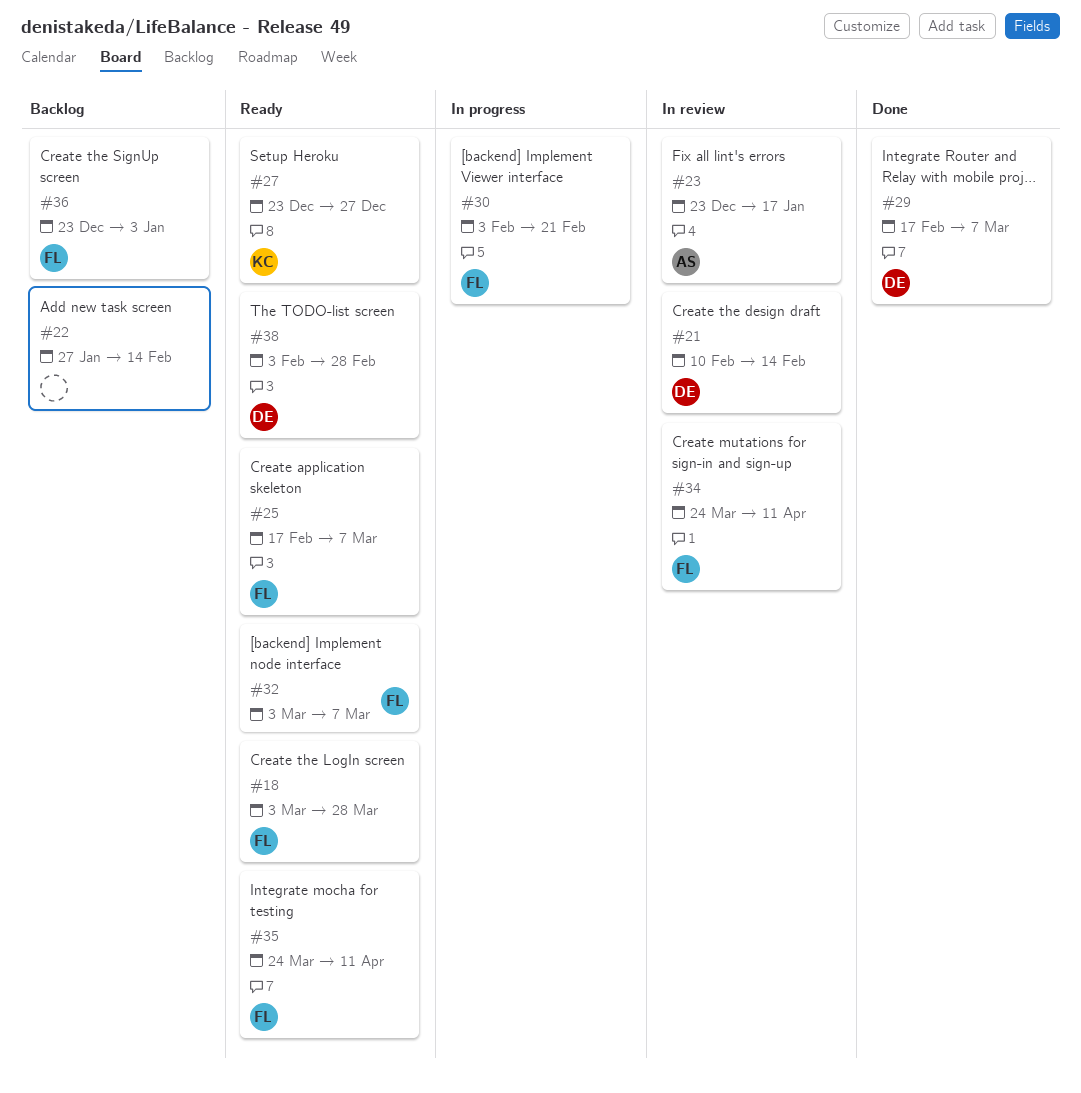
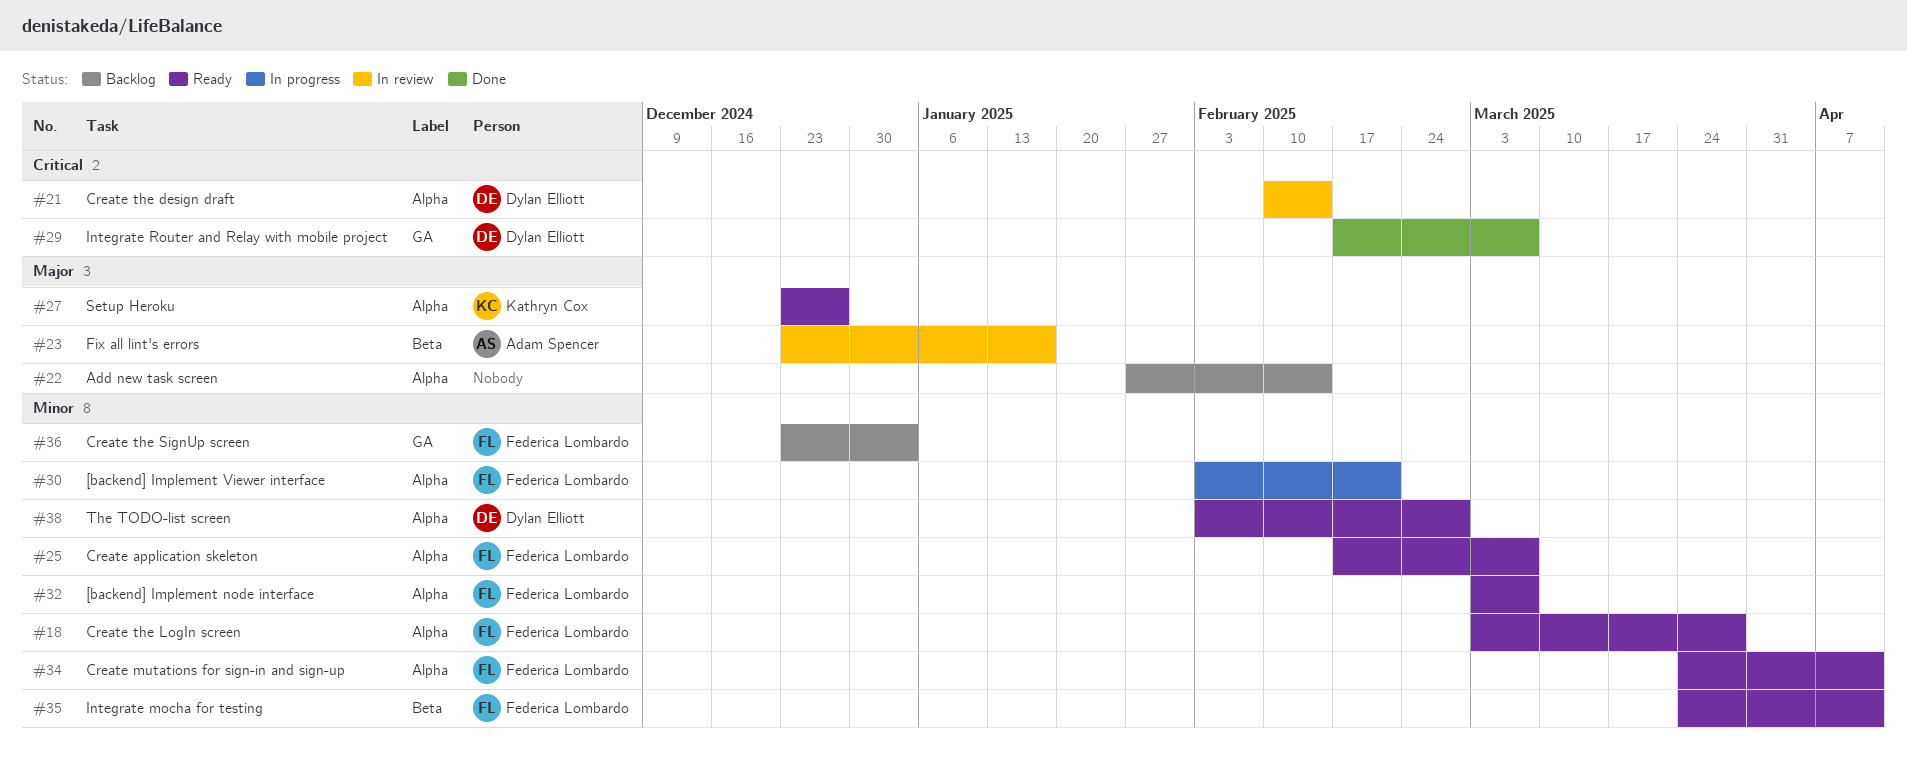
#34, status: In review -> Ready

